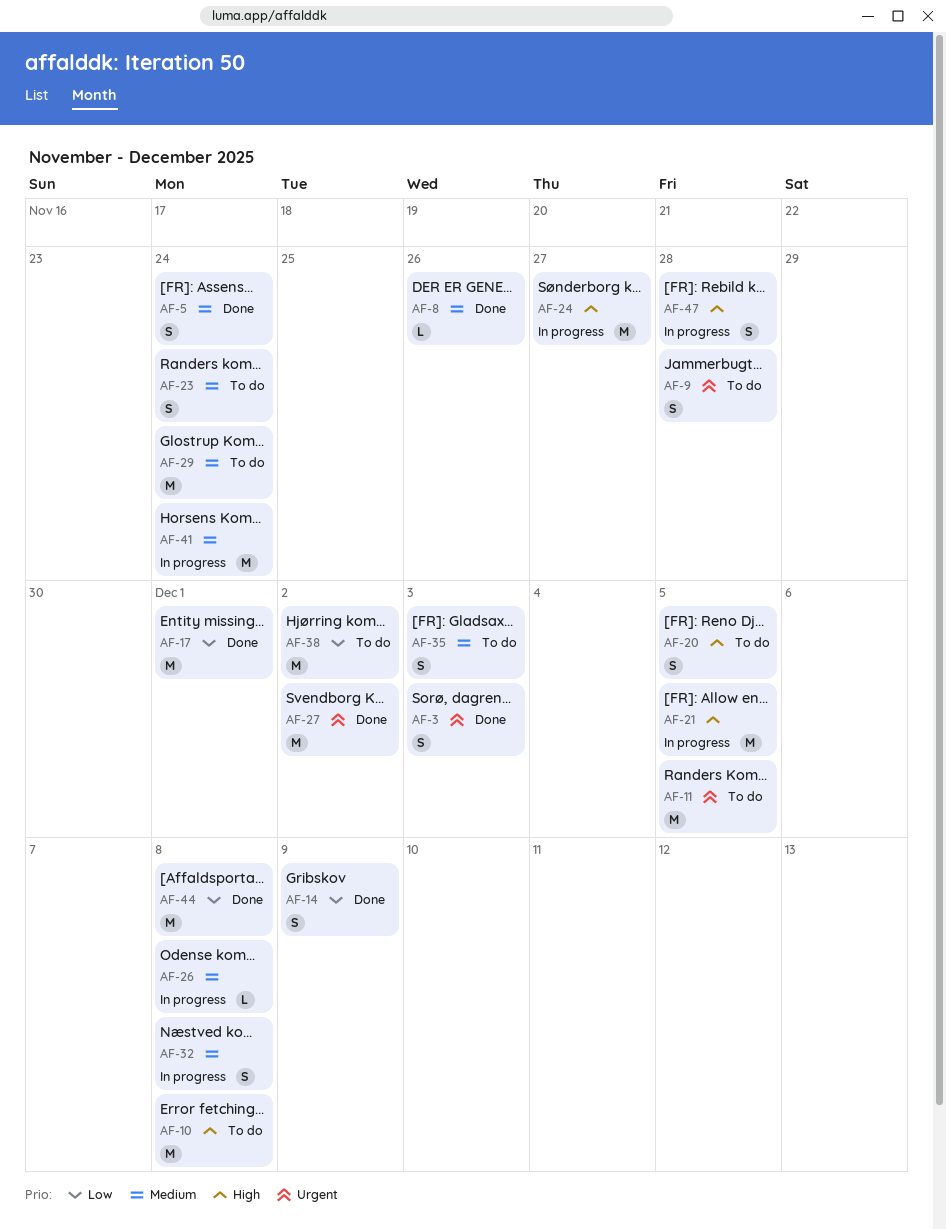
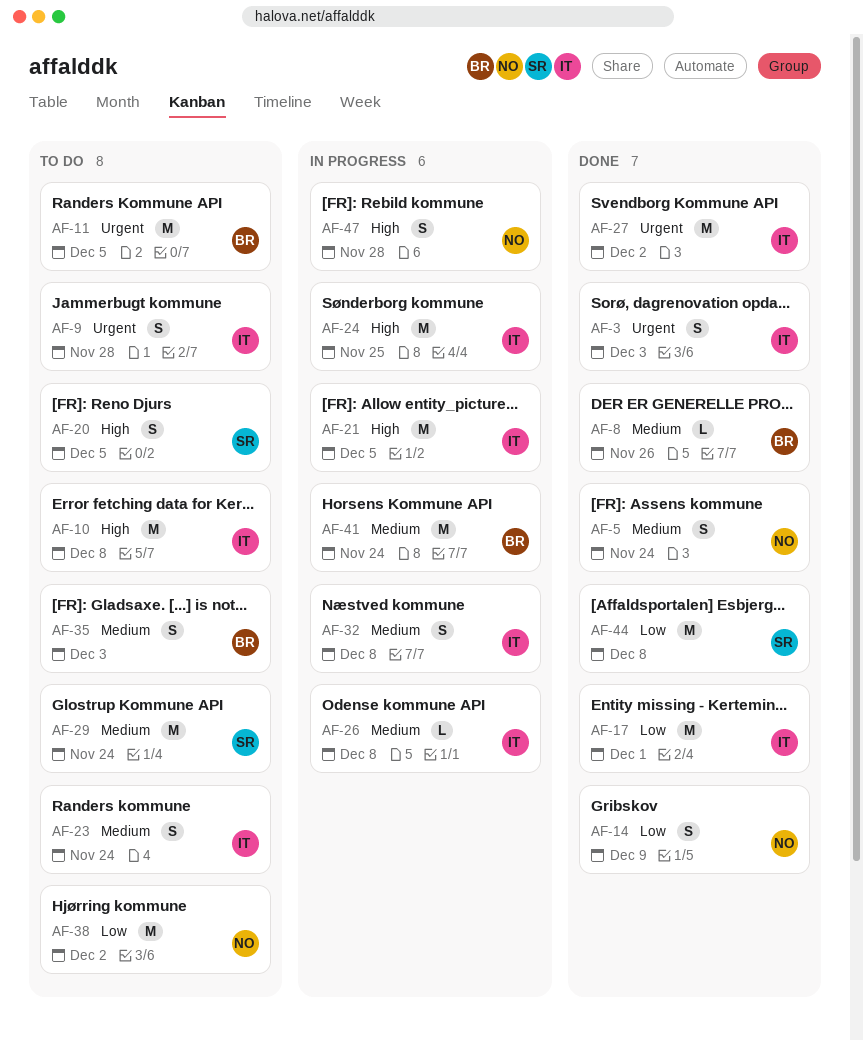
AF-24, due: Nov 27 -> Nov 25

